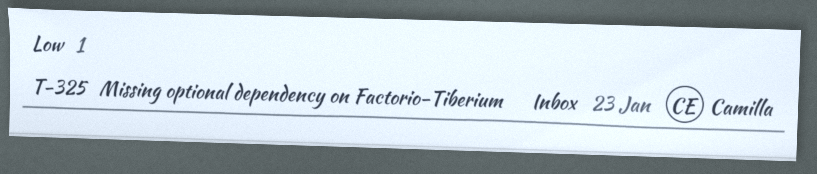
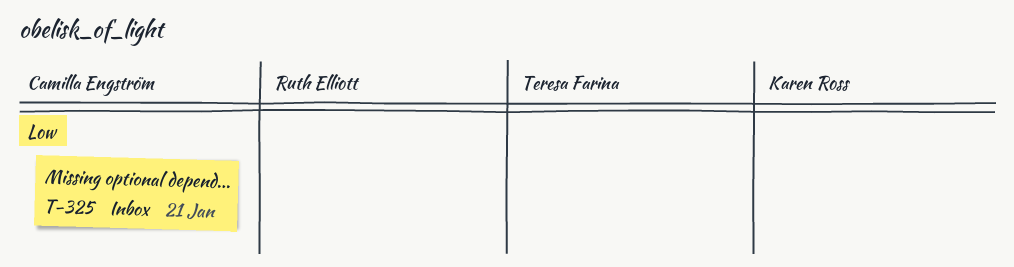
T-325, due: Jan 23 -> Jan 21

